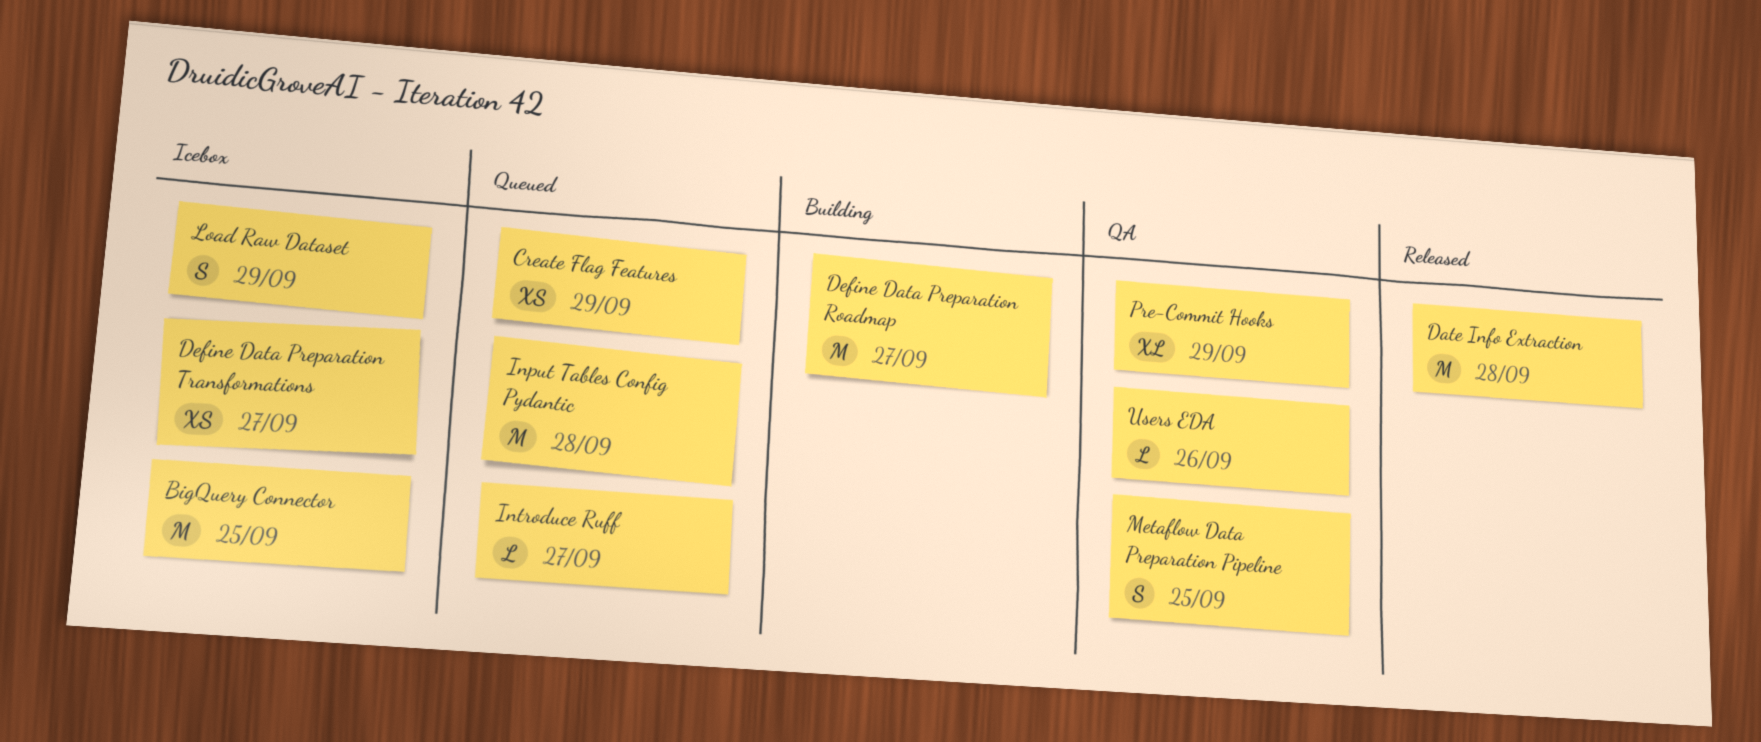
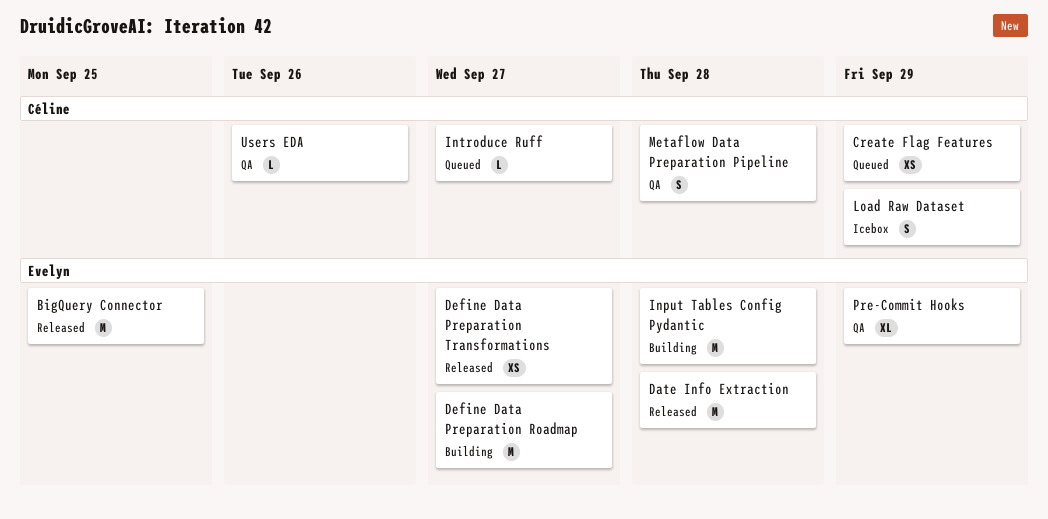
BigQuery Connector, status: Icebox -> Released
Define Data Preparation Transformations, status: Icebox -> Released
Input Tables Config Pydantic, status: Queued -> Building
Metaflow Data Preparation Pipeline, due: Sep 25 -> Sep 28

